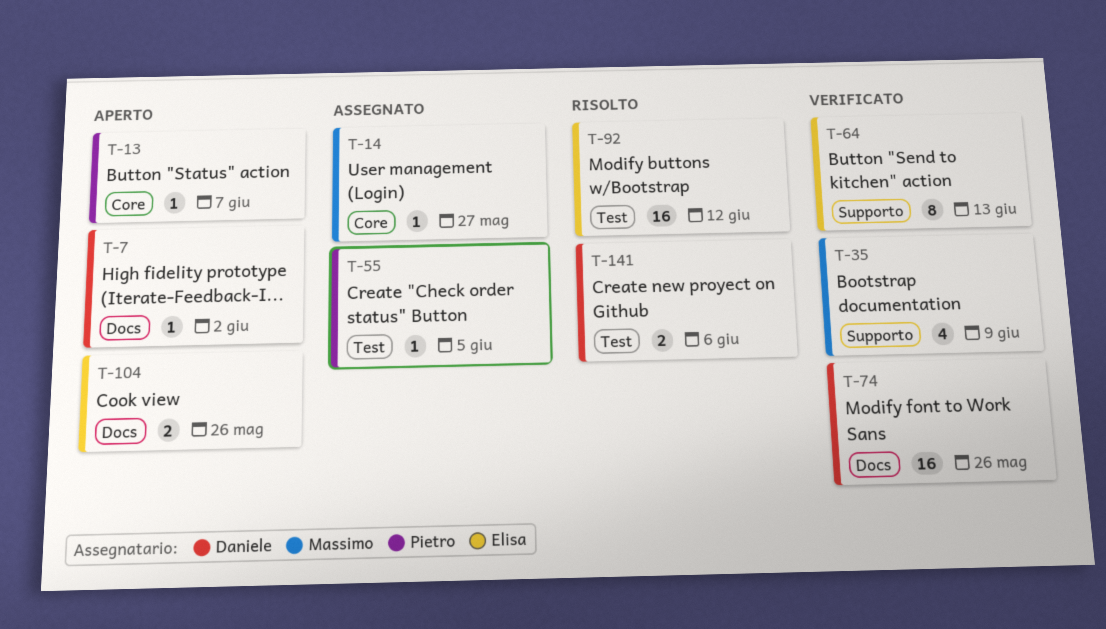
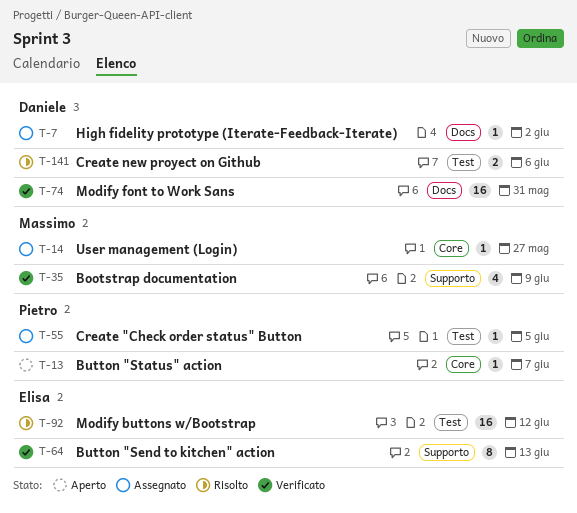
T-7, status: Aperto -> Assegnato
T-74, due: May 26 -> May 31
T-104: present -> none

